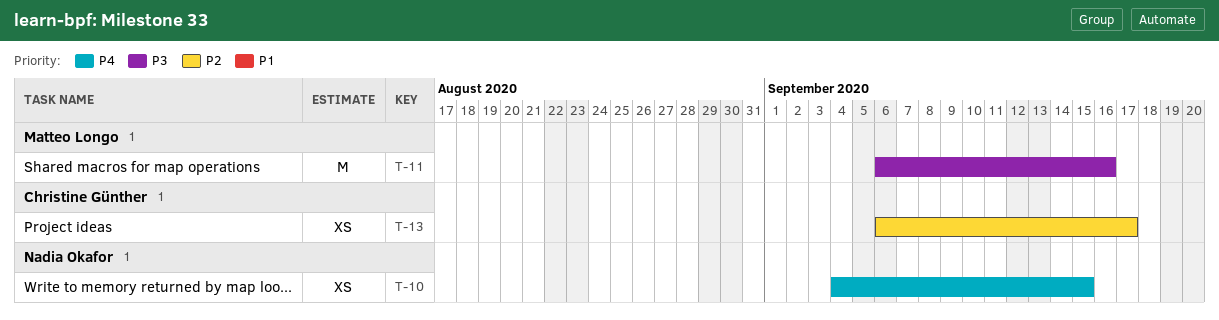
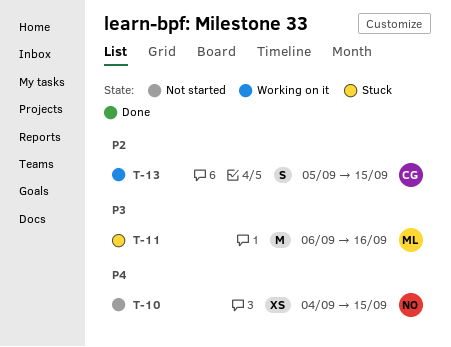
T-13, estimate: XS -> S
T-13, start: Sep 6 -> Sep 5
T-13, due: Sep 17 -> Sep 15

